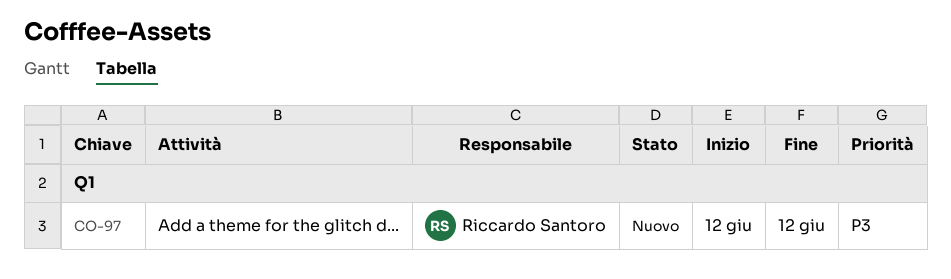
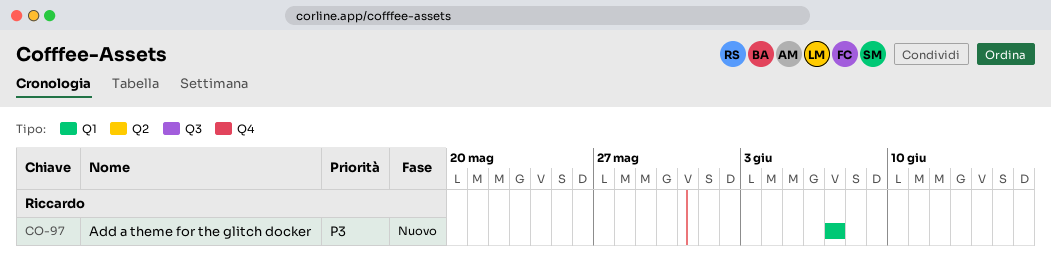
CO-97, start: Jun 12 -> Jun 7
CO-97, due: Jun 12 -> Jun 7

